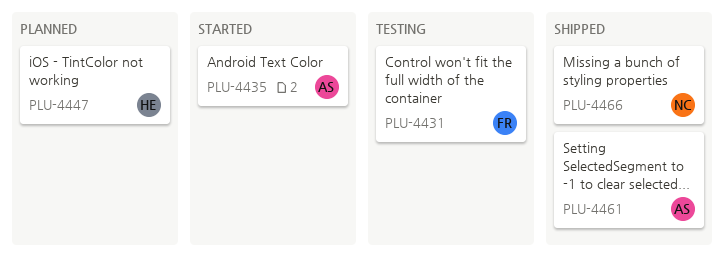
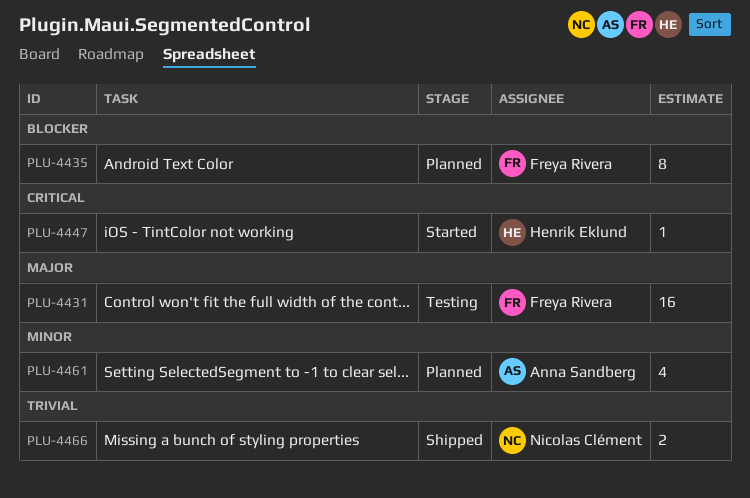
PLU-4435, status: Started -> Planned
PLU-4435, owner: Anna Sandberg -> Freya Rivera
PLU-4447, status: Planned -> Started
PLU-4461, status: Shipped -> Planned

